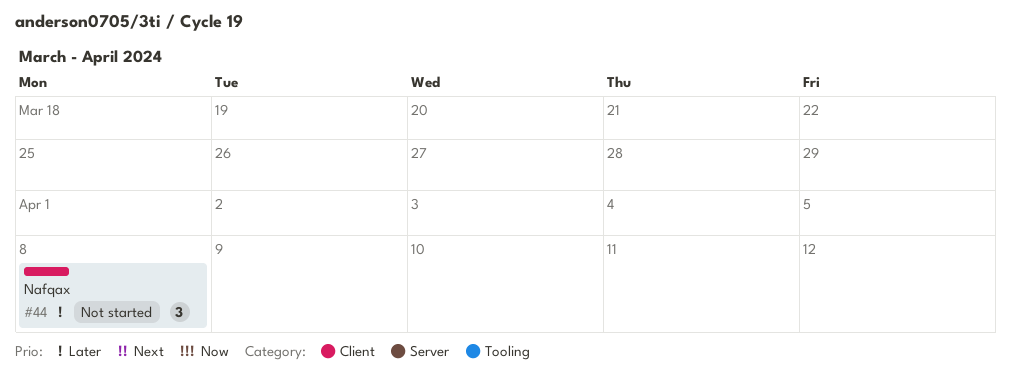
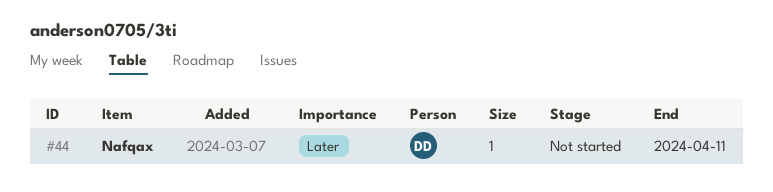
#44, estimate: 3 -> 1
#44, due: Apr 8 -> Apr 11

